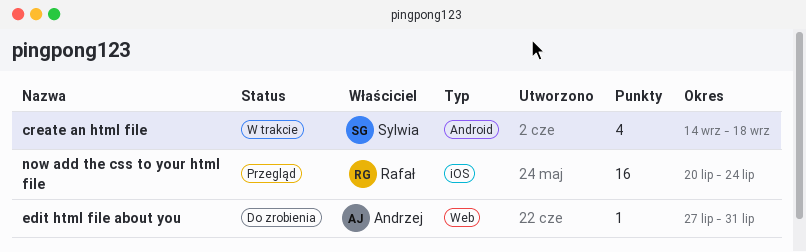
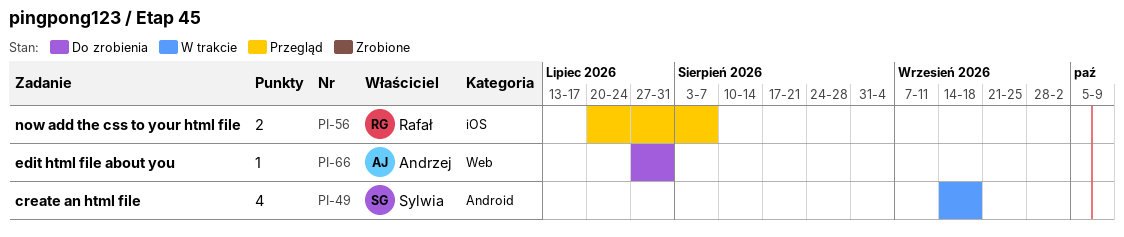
now add the css to your html file, estimate: 16 -> 2
now add the css to your html file, due: Jul 24 -> Aug 7

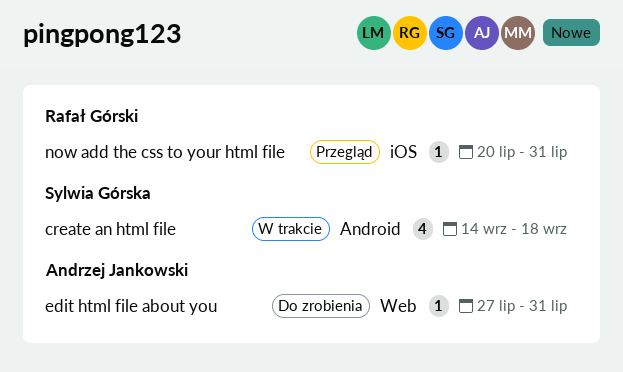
now add the css to your html file, estimate: 2 -> 1
now add the css to your html file, due: Aug 7 -> Jul 31

